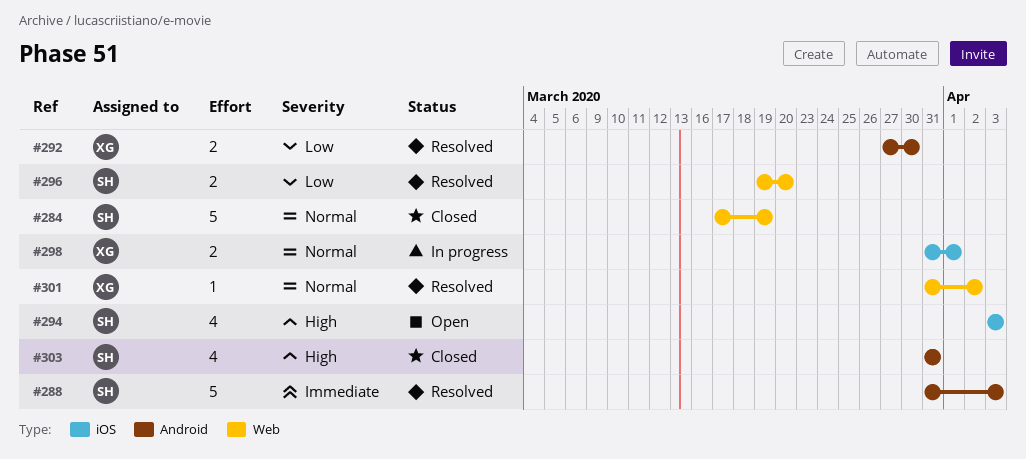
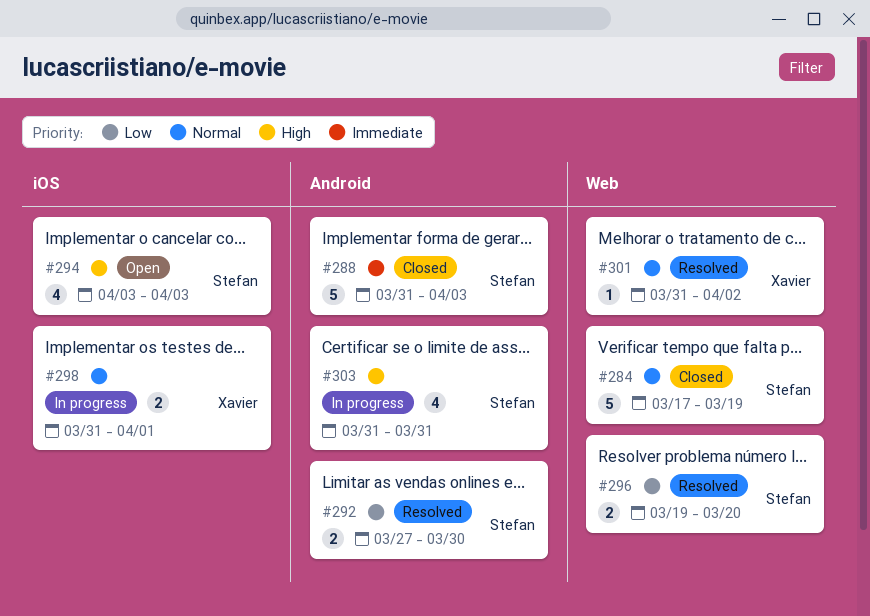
#288, status: Resolved -> Closed
#292, owner: Xavier -> Stefan
#303, status: Closed -> In progress

